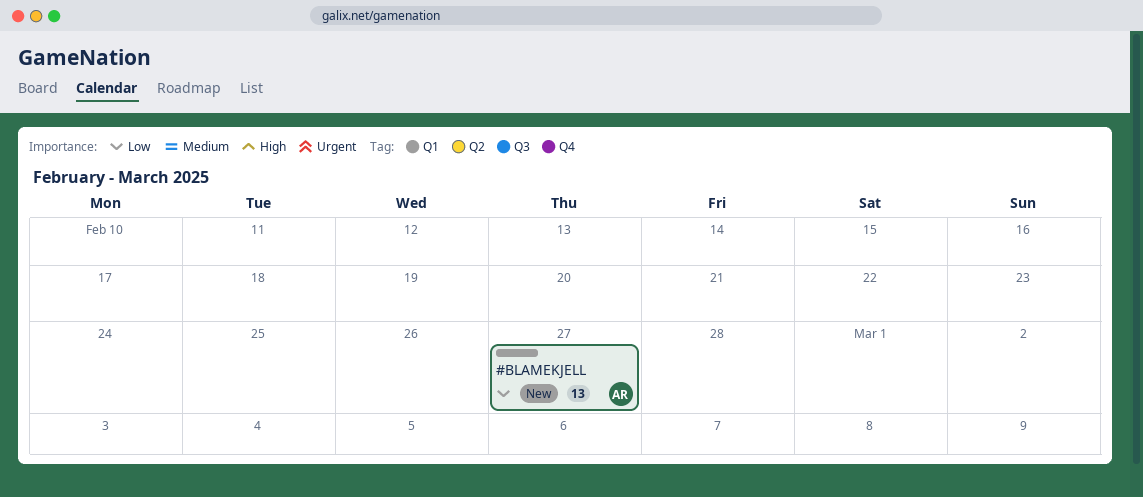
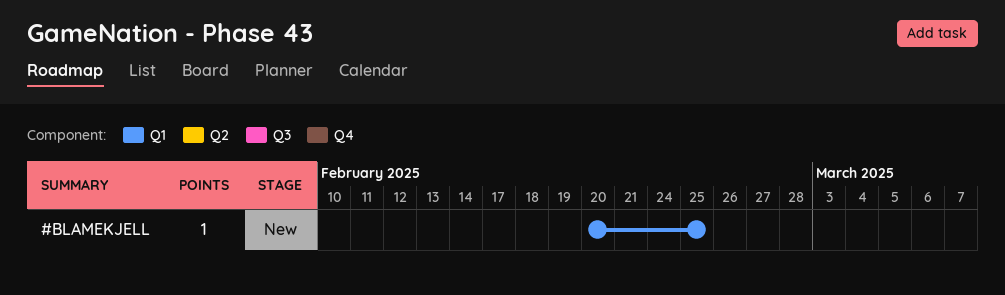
#BLAMEKJELL, estimate: 13 -> 1
#BLAMEKJELL, due: Feb 27 -> Feb 25

